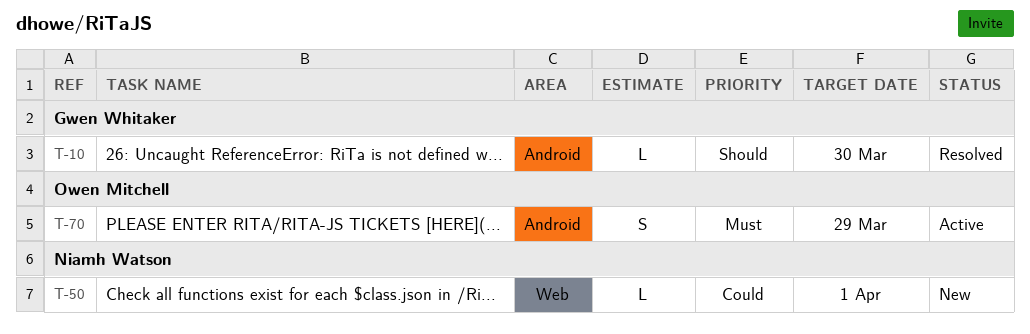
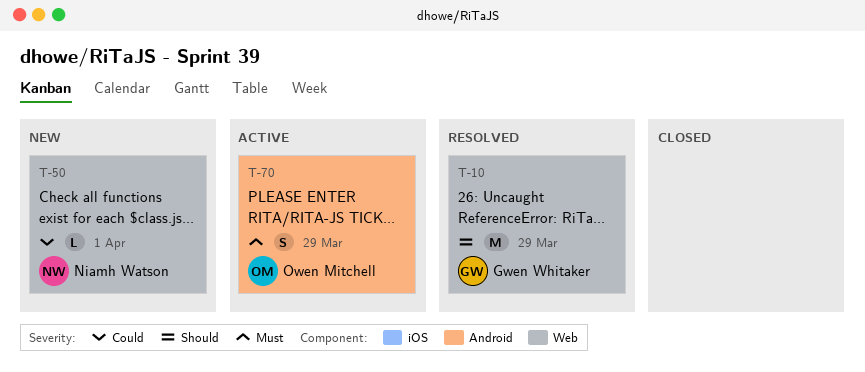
T-10, label: Android -> Web
T-10, estimate: L -> M
T-10, due: Mar 30 -> Mar 29

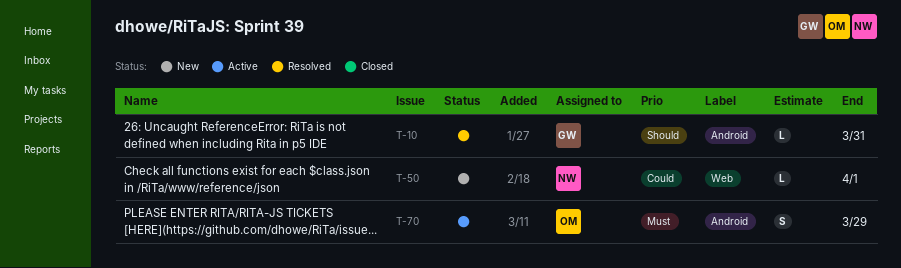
T-10, label: Web -> Android
T-10, estimate: M -> L
T-10, due: Mar 29 -> Mar 31

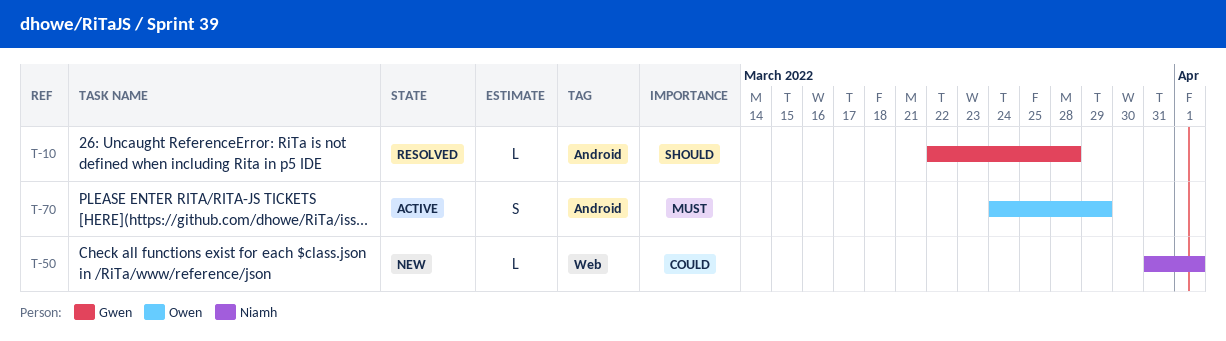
T-10, due: Mar 31 -> Mar 28

